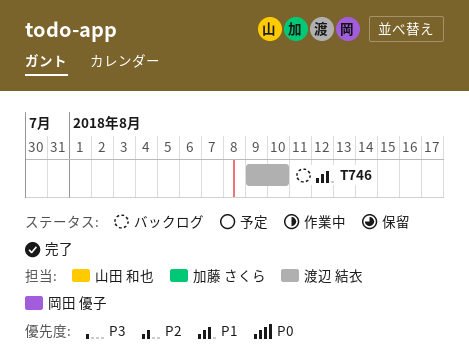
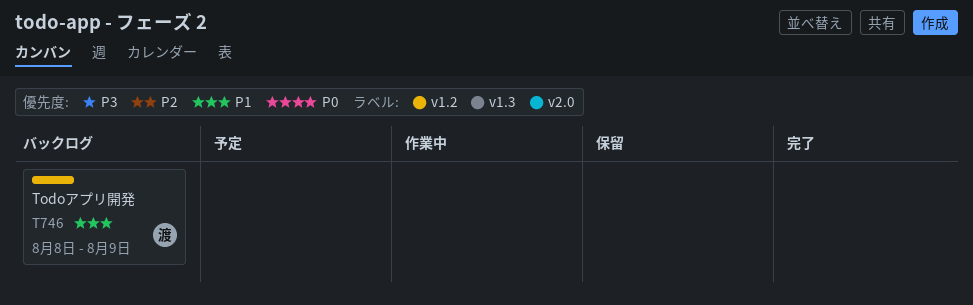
T746, start: Aug 9 -> Aug 8
T746, due: Aug 10 -> Aug 9

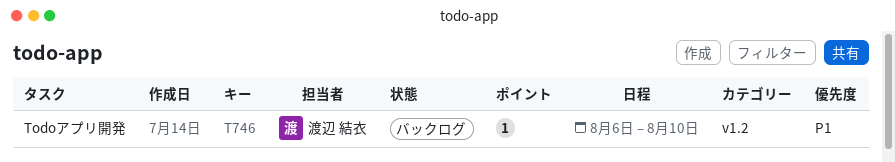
T746, start: Aug 8 -> Aug 6
T746, due: Aug 9 -> Aug 10

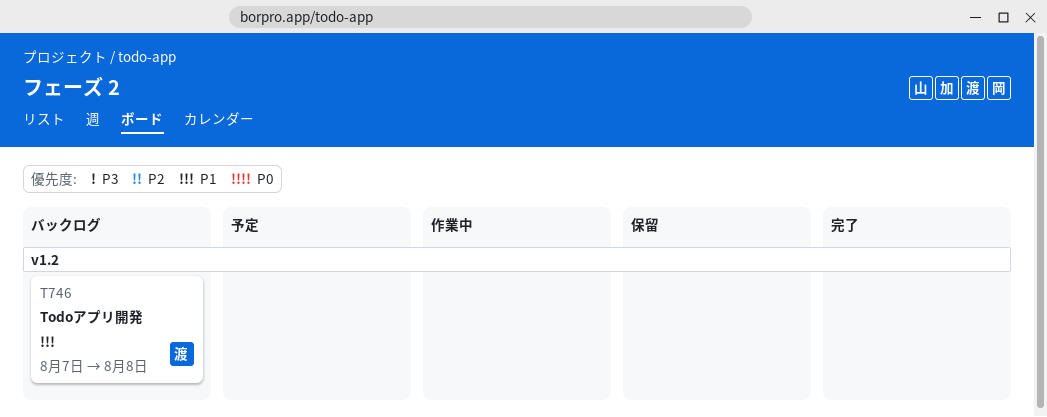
T746, start: Aug 6 -> Aug 7
T746, due: Aug 10 -> Aug 8

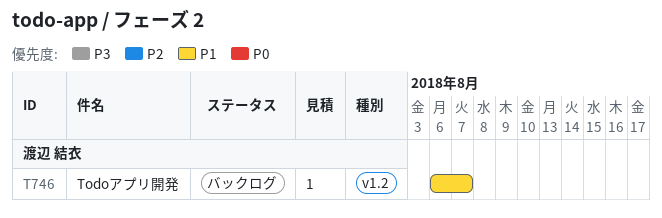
T746, start: Aug 7 -> Aug 6
T746, due: Aug 8 -> Aug 7

